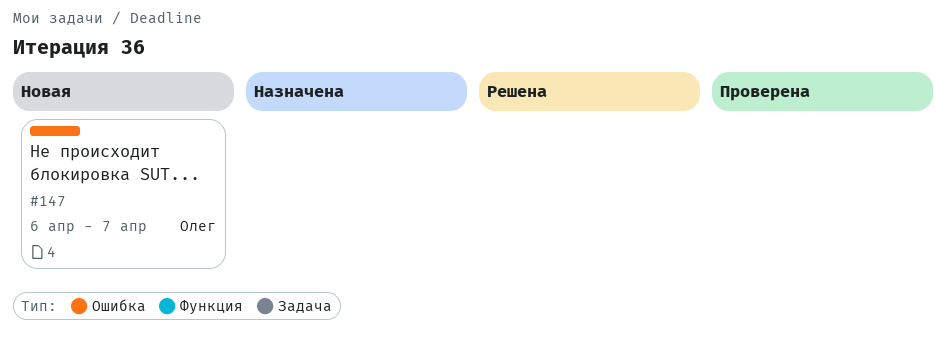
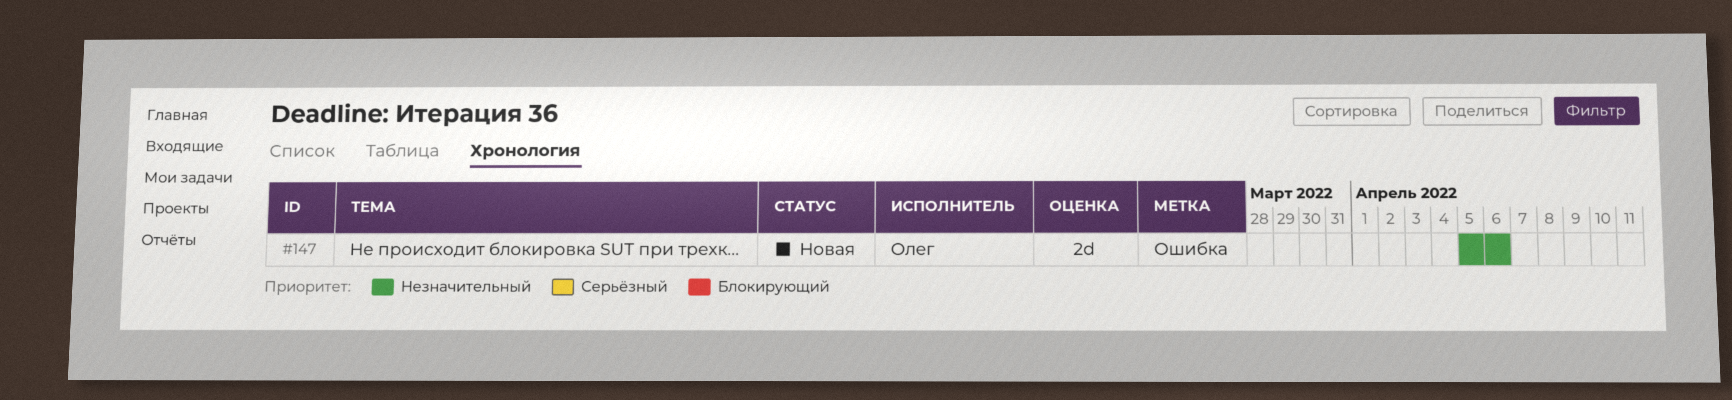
#147, start: Apr 6 -> Apr 5
#147, due: Apr 7 -> Apr 6

